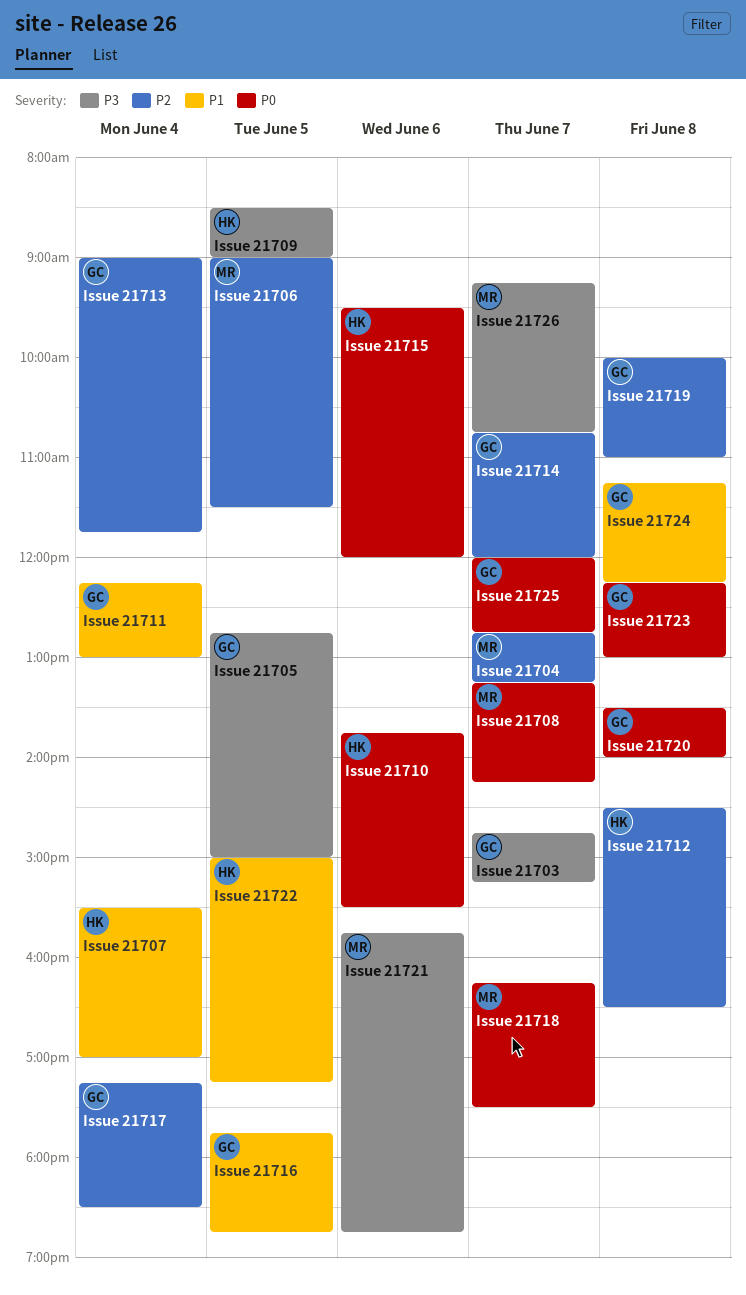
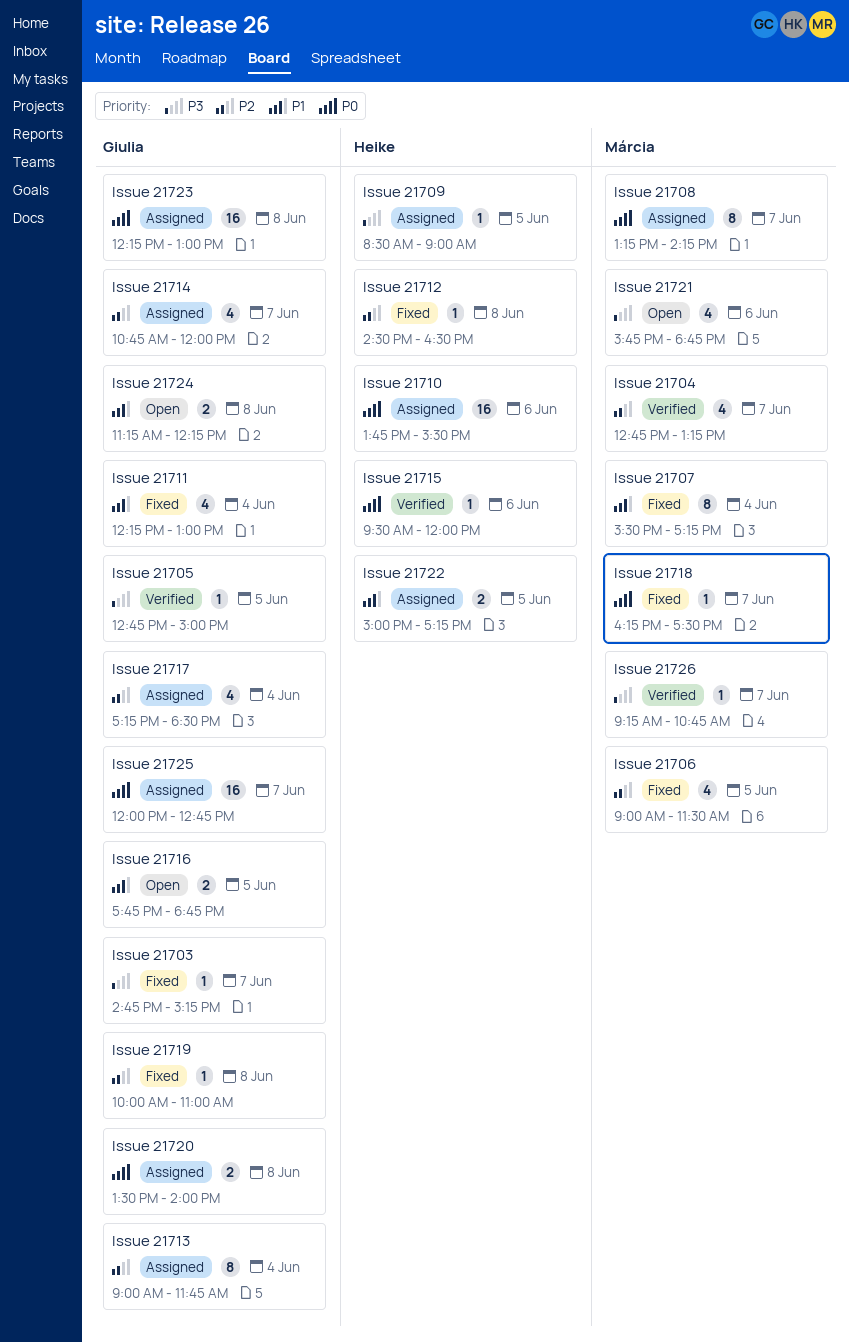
Issue 21707, owner: Heike -> Márcia
Issue 21707, ends: 17:00 -> 17:15

